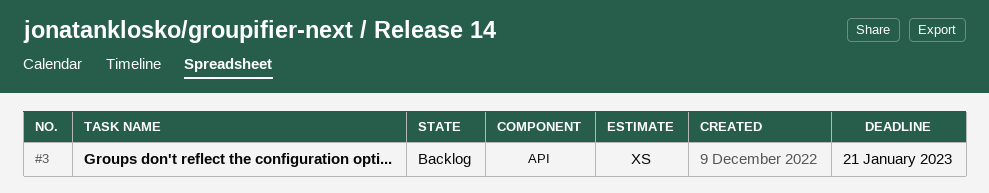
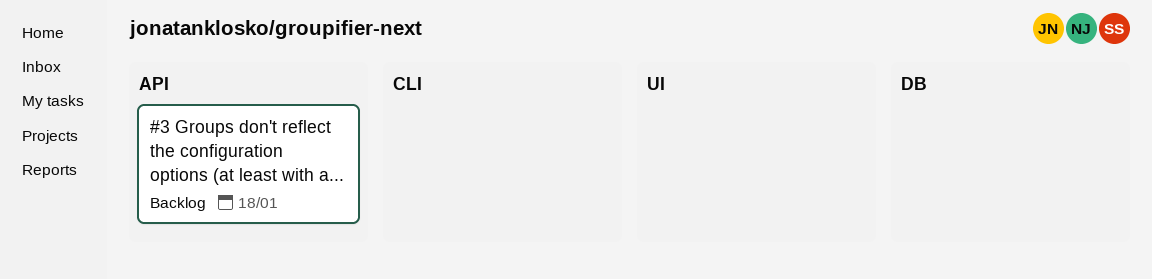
#3, due: Jan 21 -> Jan 18

